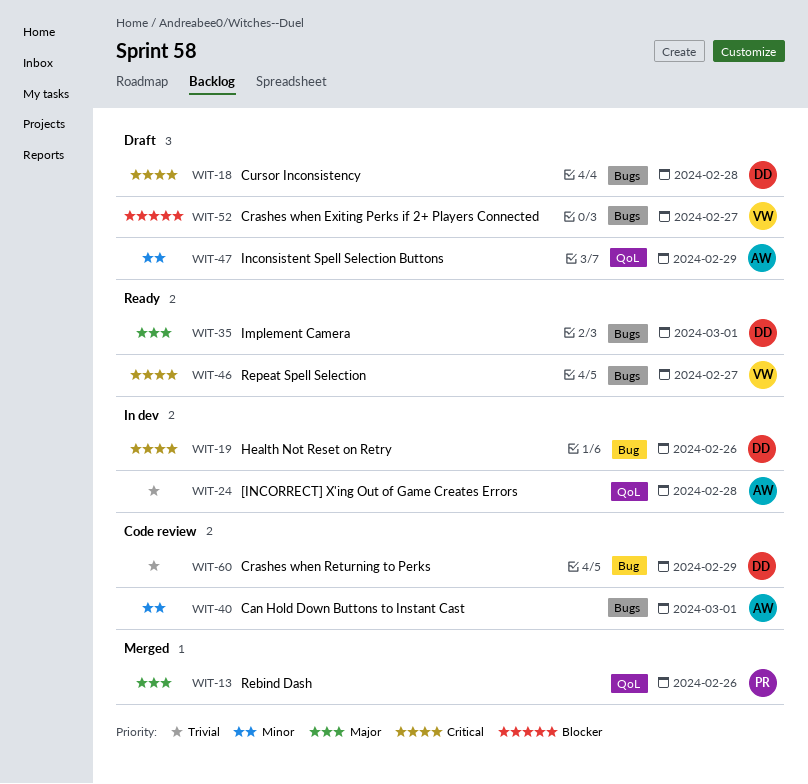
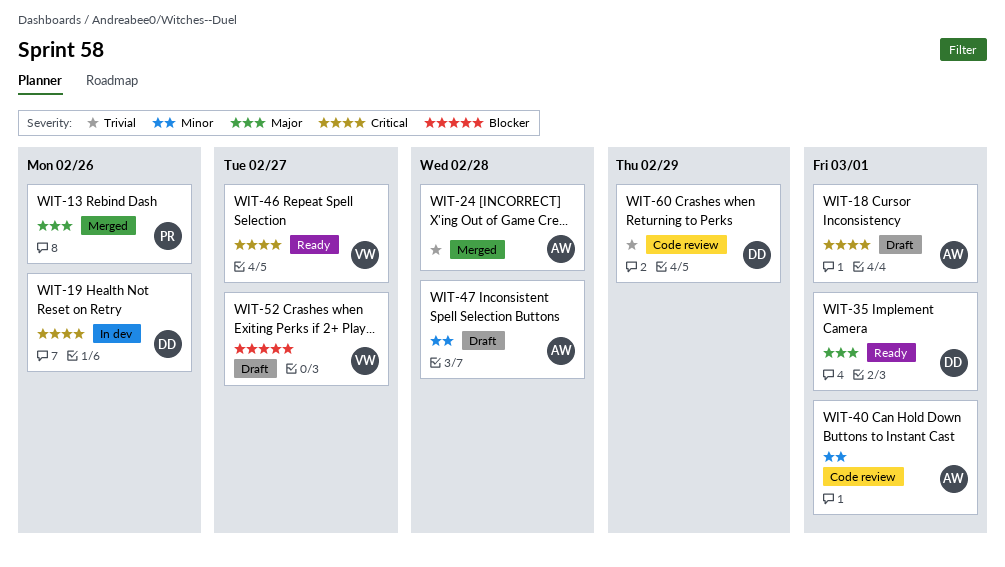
WIT-18, owner: DD -> AW
WIT-18, due: Feb 28 -> Mar 1
WIT-24, status: In dev -> Merged
WIT-47, due: Feb 29 -> Feb 28

